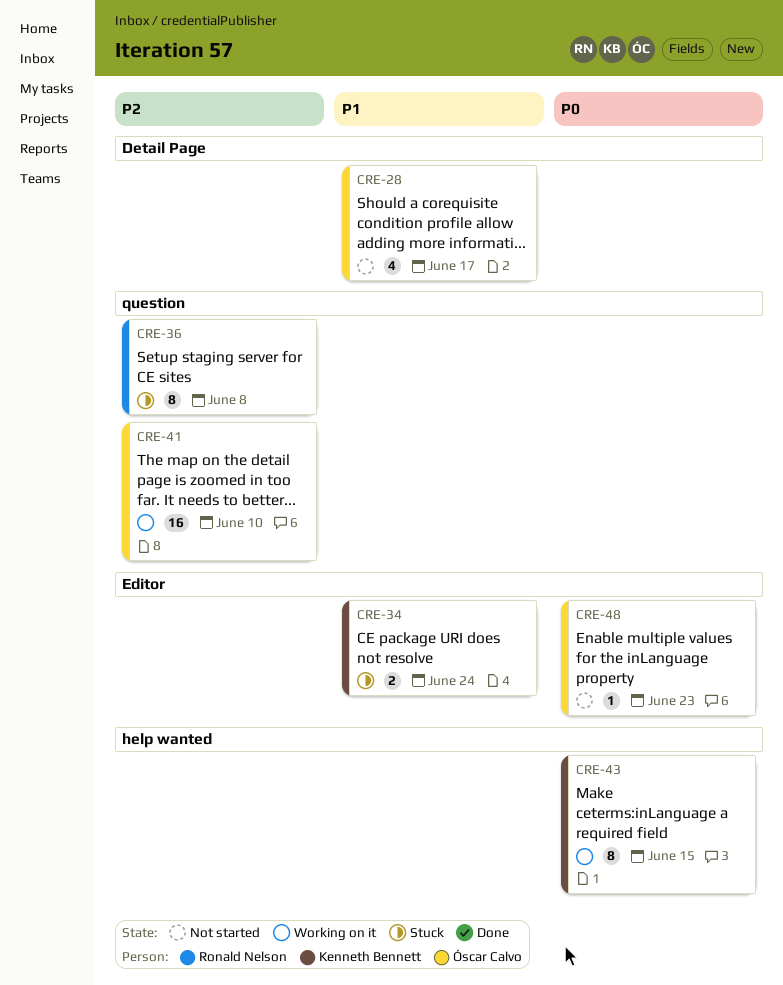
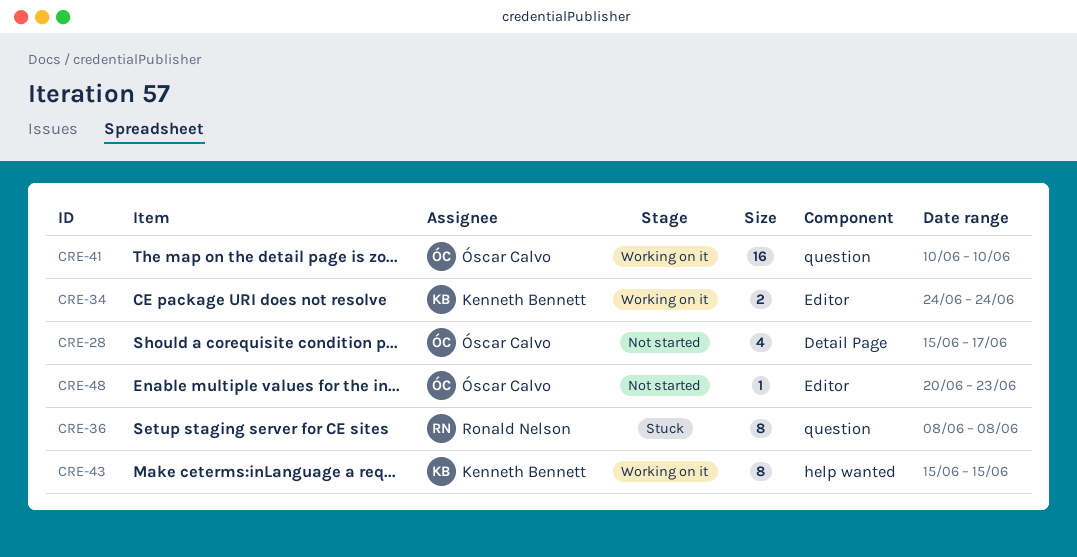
CRE-34, status: Stuck -> Working on it

